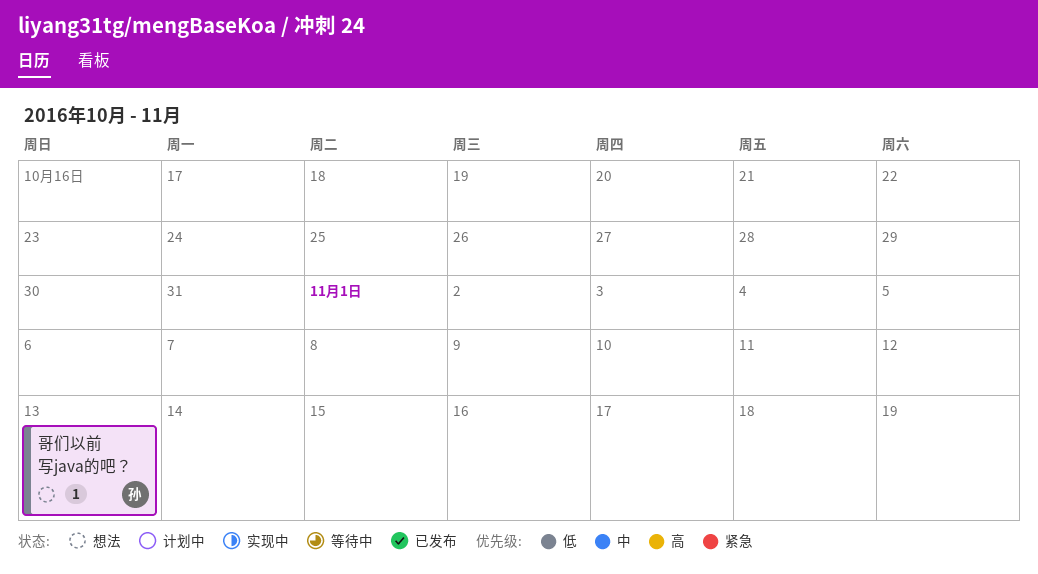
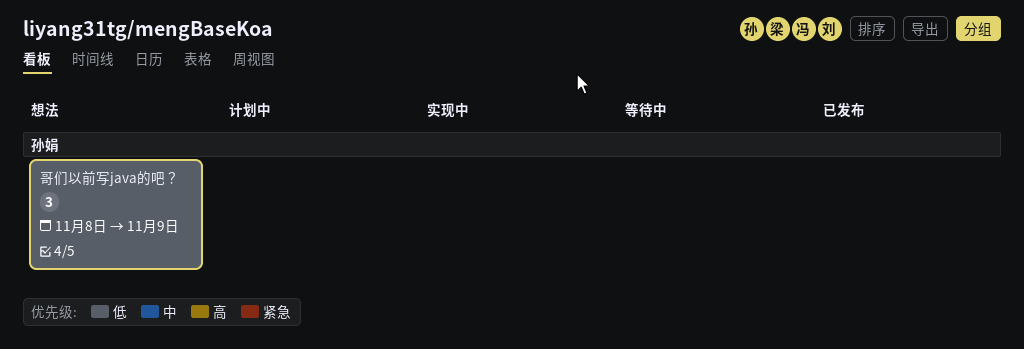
哥们以前写java的吧？, estimate: 1 -> 3
哥们以前写java的吧？, due: Nov 13 -> Nov 9

